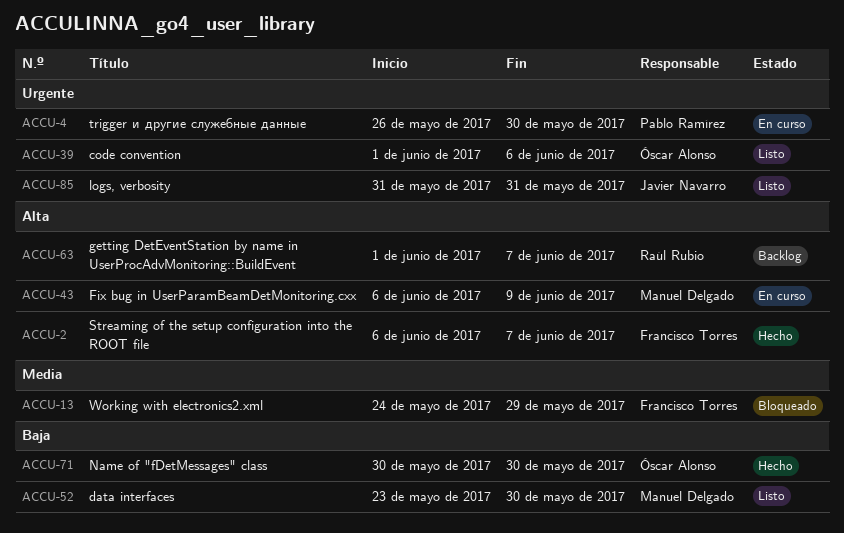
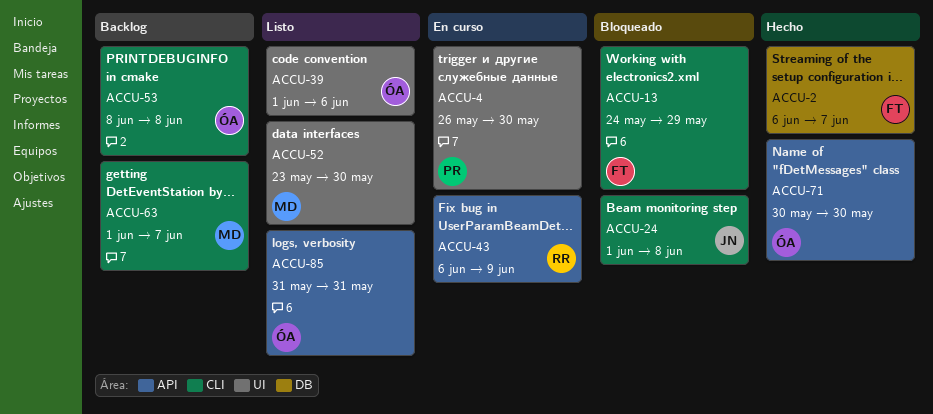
ACCU-24: none -> present
ACCU-43, owner: Manuel Delgado -> Raúl Rubio
ACCU-53: none -> present
ACCU-63, owner: Raúl Rubio -> Manuel Delgado
ACCU-85, owner: Javier Navarro -> Óscar Alonso

